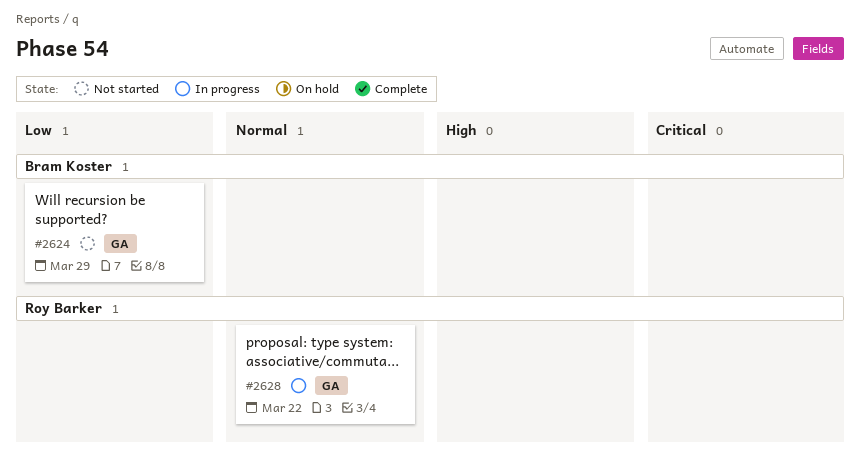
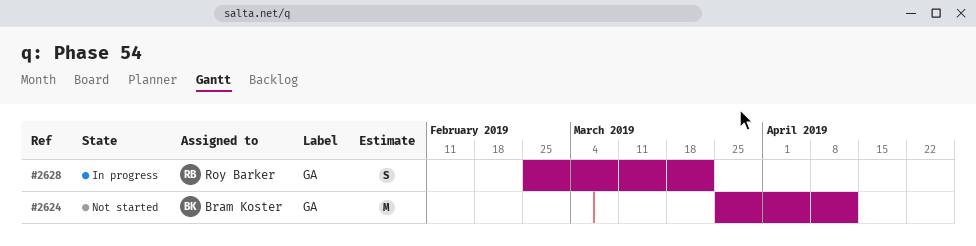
#2624, due: Mar 29 -> Apr 12

